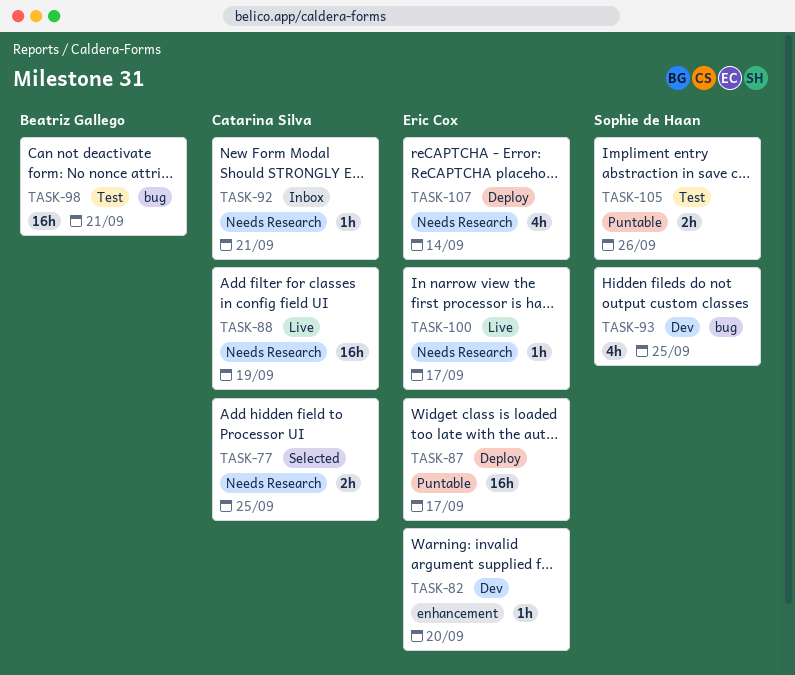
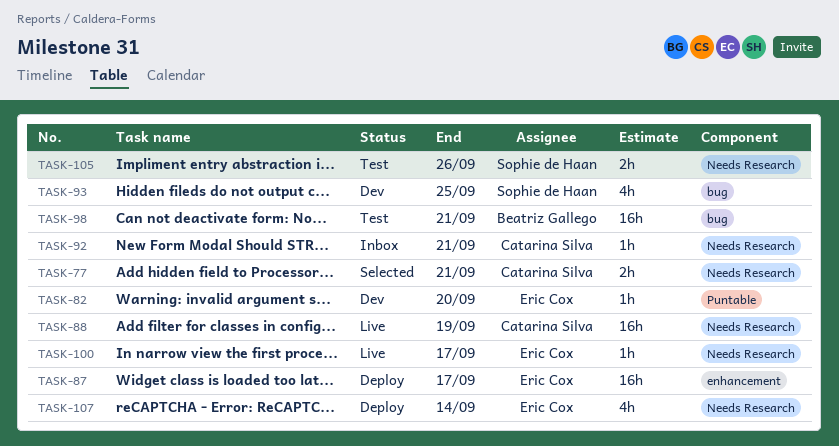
TASK-77, due: Sep 25 -> Sep 21
TASK-82, label: enhancement -> Puntable
TASK-87, label: Puntable -> enhancement
TASK-105, label: Puntable -> Needs Research

